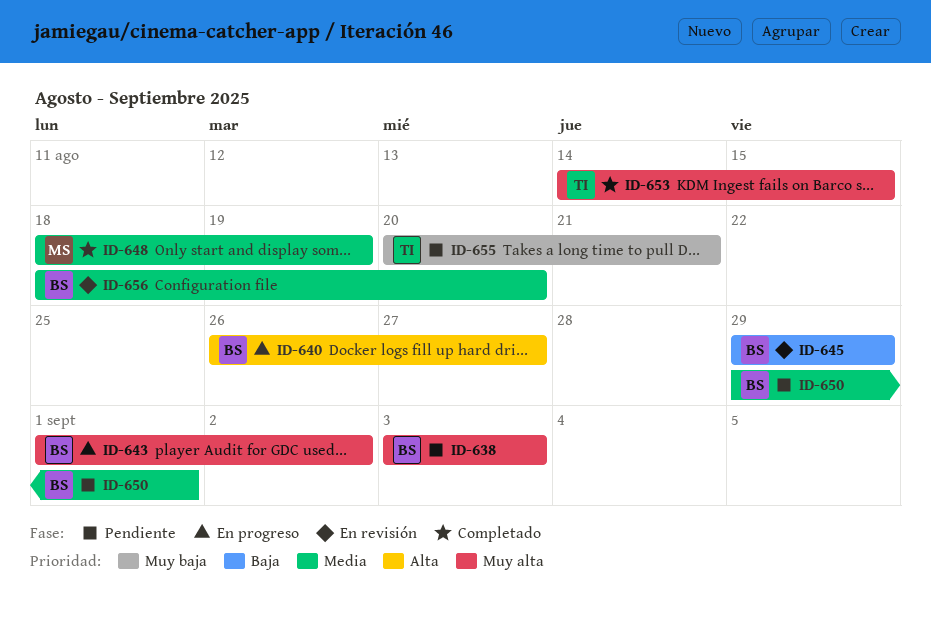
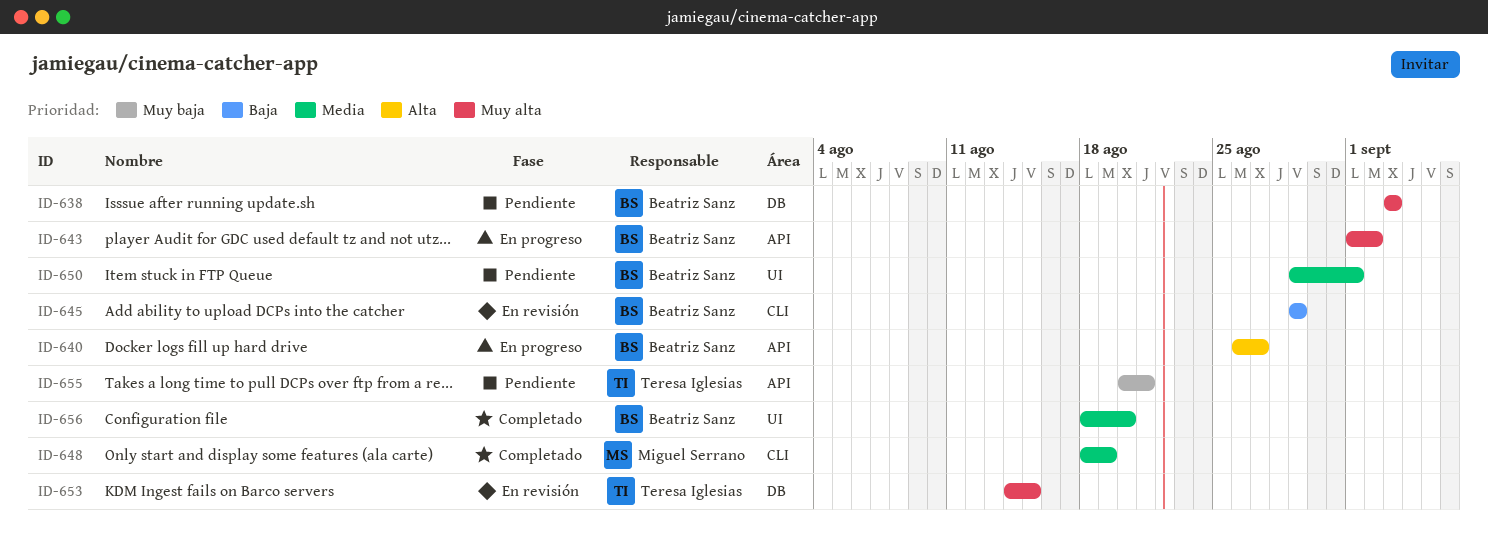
ID-653, status: Completado -> En revisión
ID-656, status: En revisión -> Completado

